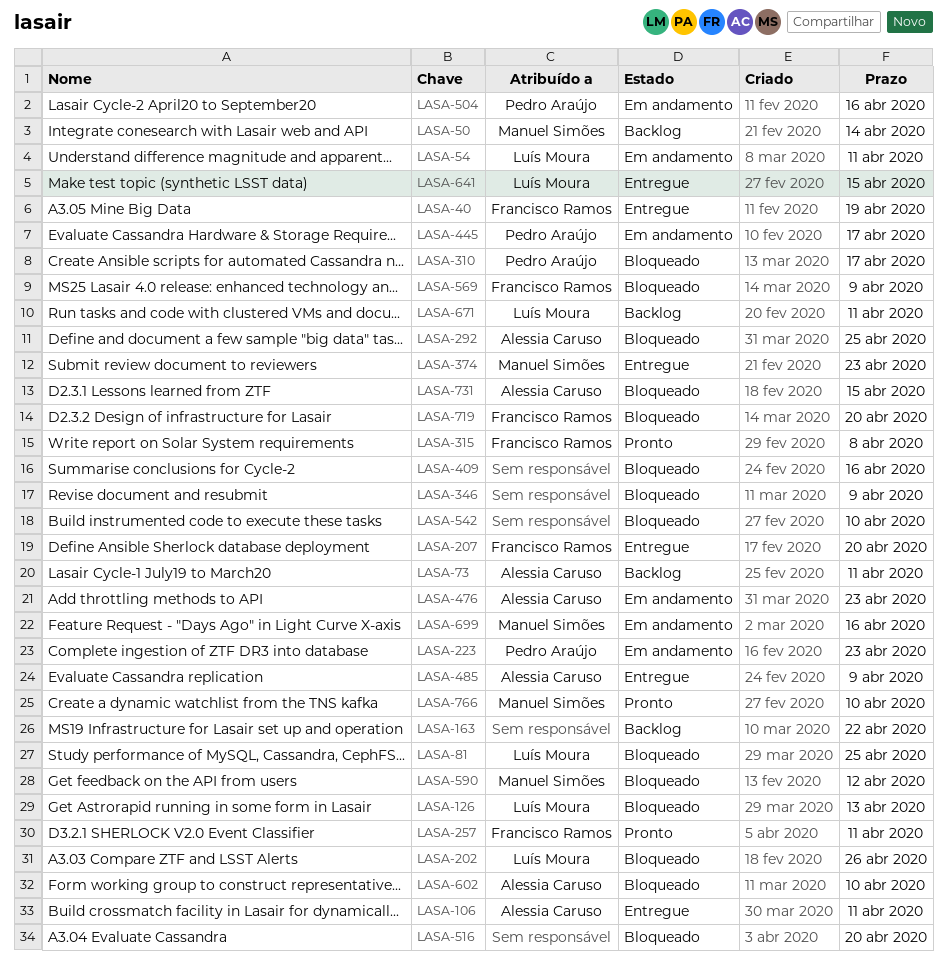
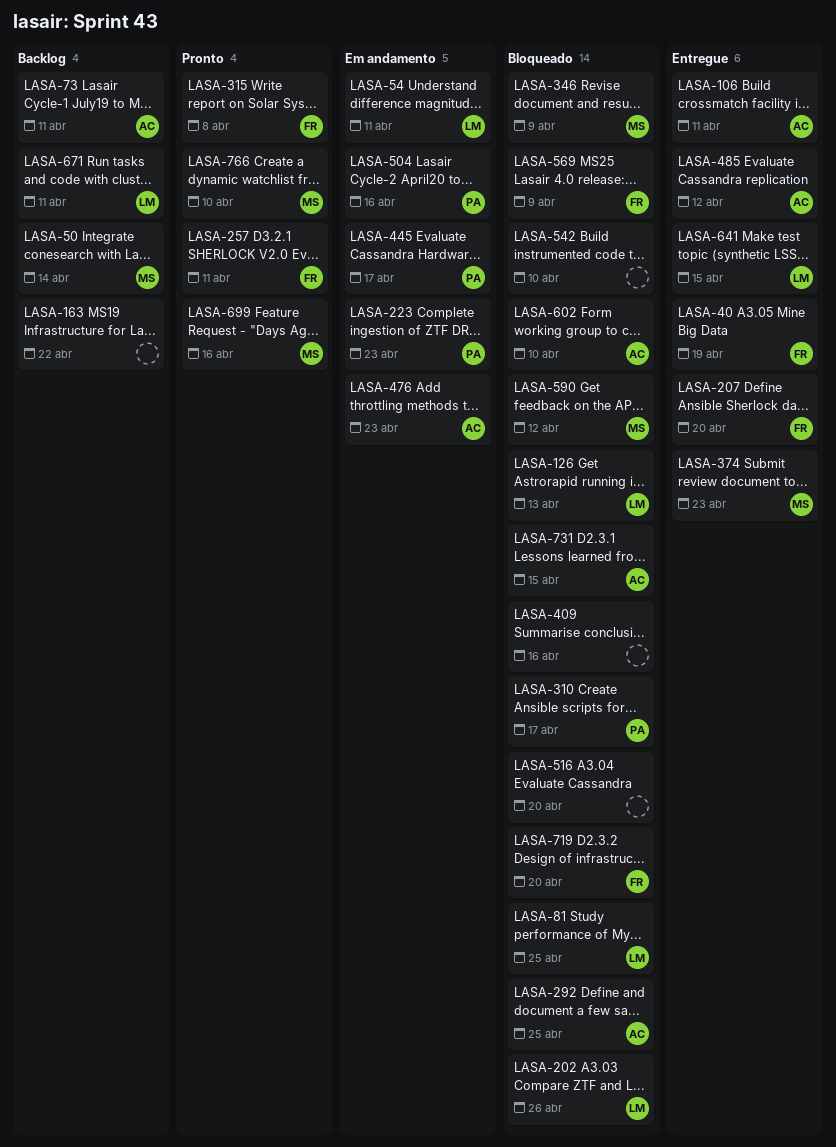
LASA-346, owner: none -> Manuel Simões
LASA-485, due: Apr 9 -> Apr 12
LASA-699, status: Em andamento -> Pronto

